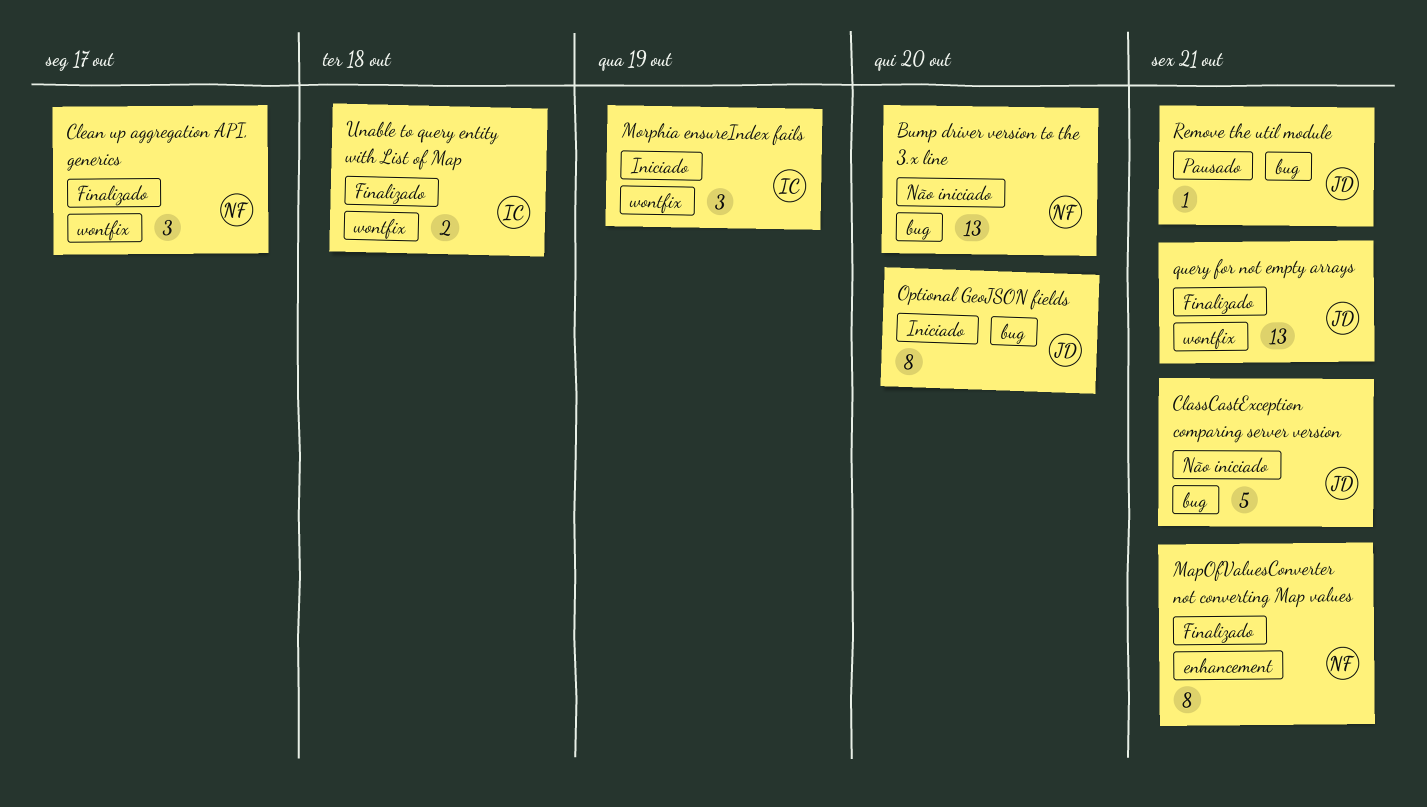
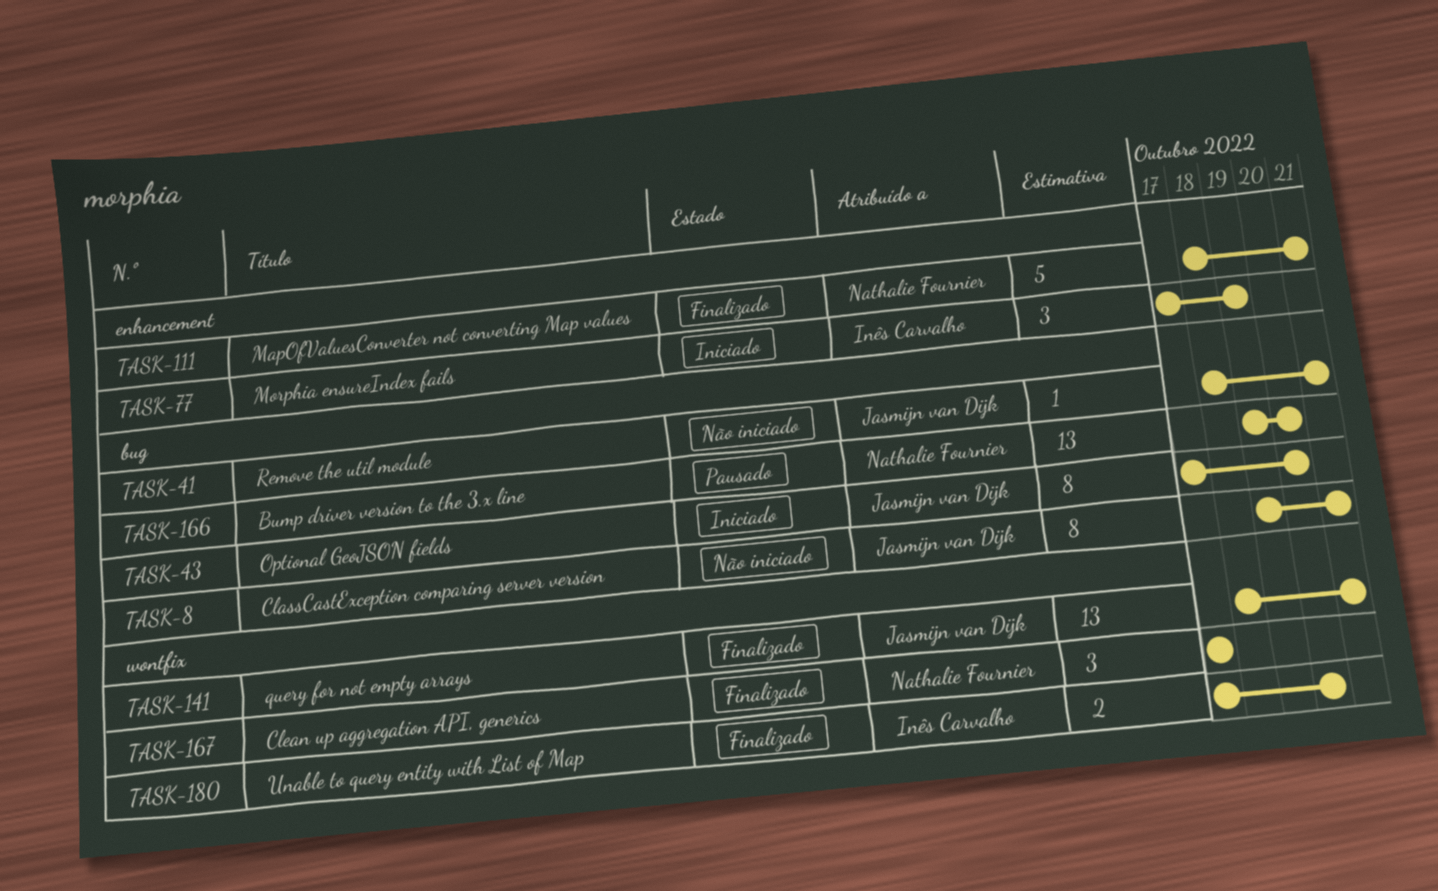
Bump driver version to the 3.x line, status: Não iniciado -> Pausado
ClassCastException comparing server version, estimate: 5 -> 8
MapOfValuesConverter not converting Map values, estimate: 8 -> 5
Morphia ensureIndex fails, label: wontfix -> enhancement
Remove the util module, status: Pausado -> Não iniciado
Unable to query entity with List of Map, due: Oct 18 -> Oct 20

